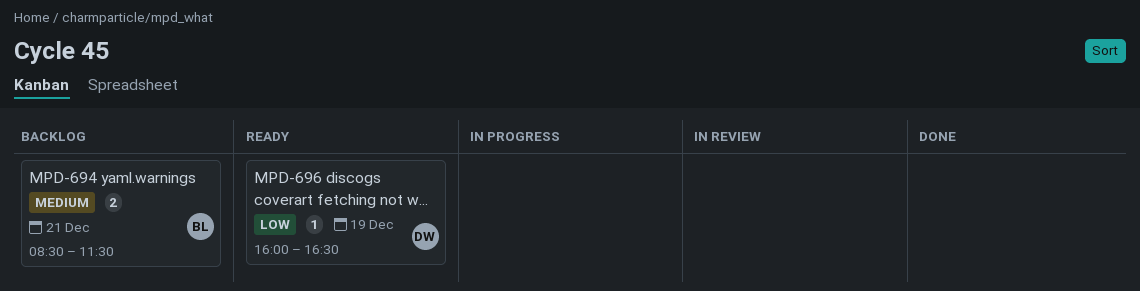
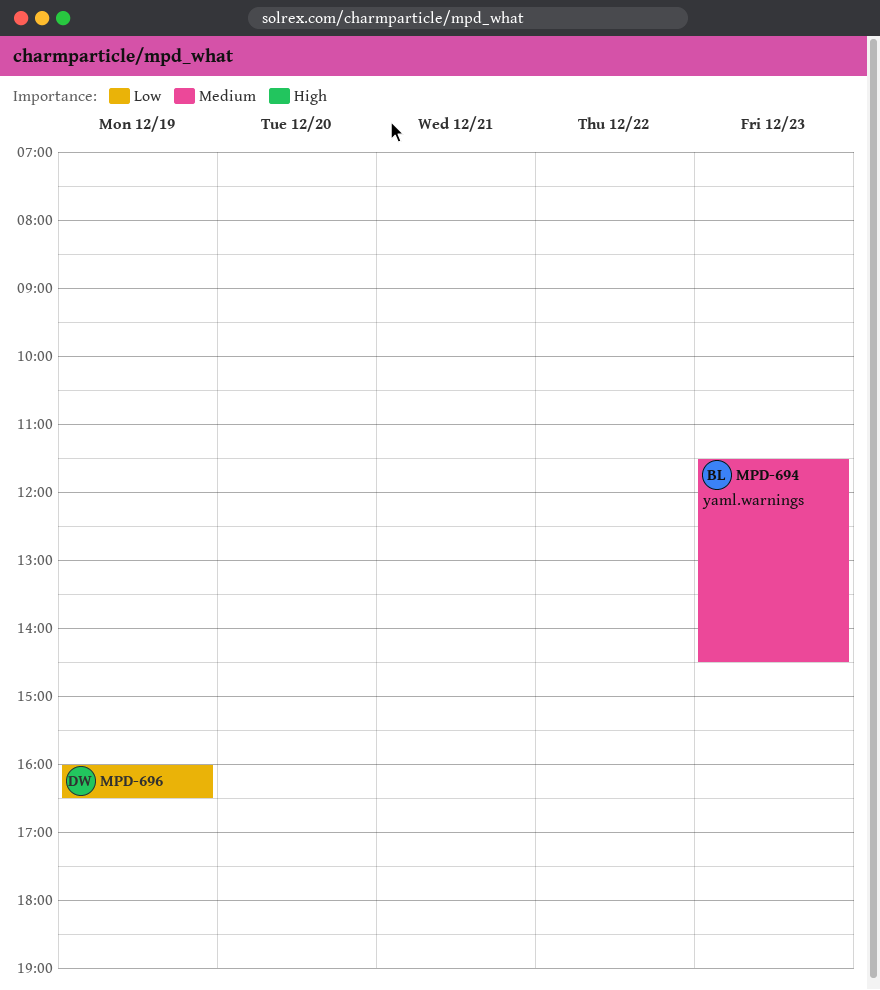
MPD-694, day: Dec 21 -> Dec 23
MPD-694, begins: 08:30 -> 11:30
MPD-694, ends: 11:30 -> 14:30

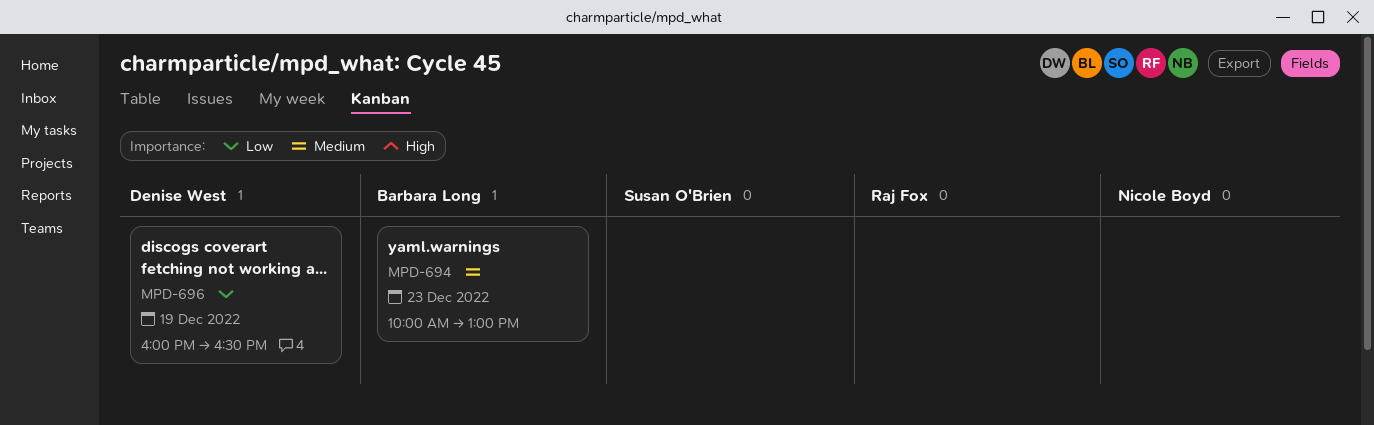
MPD-694, begins: 11:30 -> 10:00
MPD-694, ends: 14:30 -> 13:00

